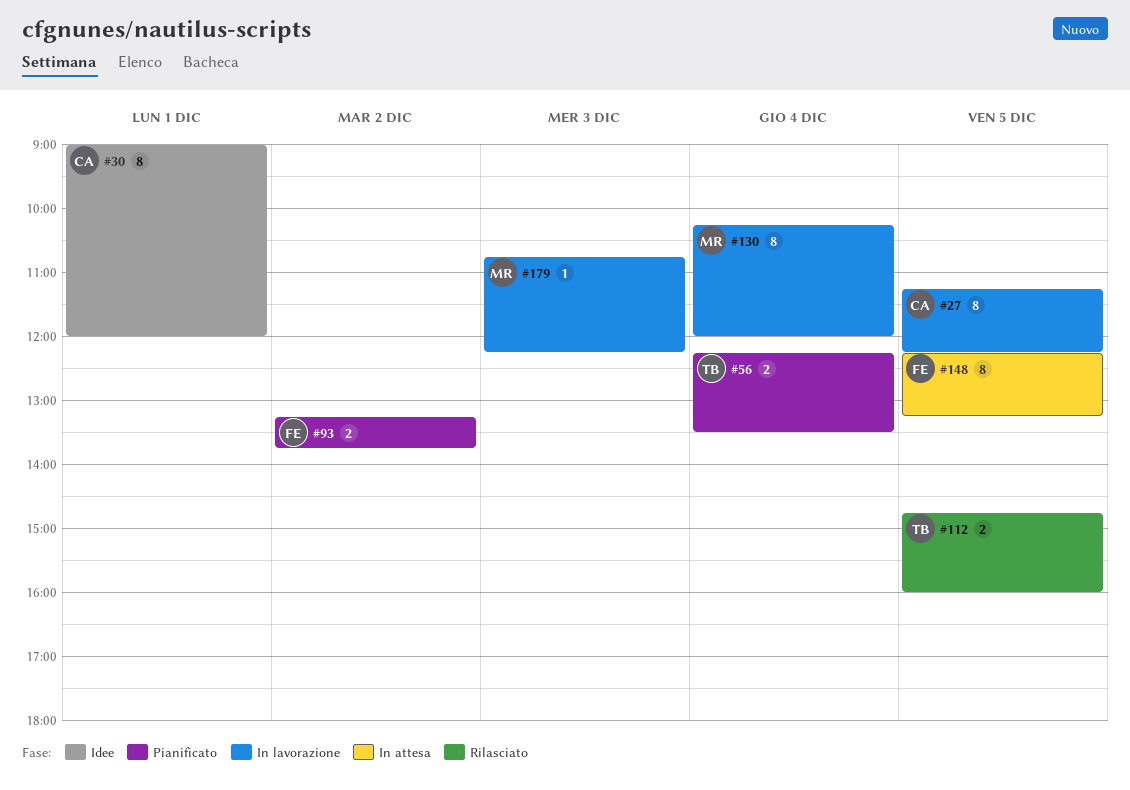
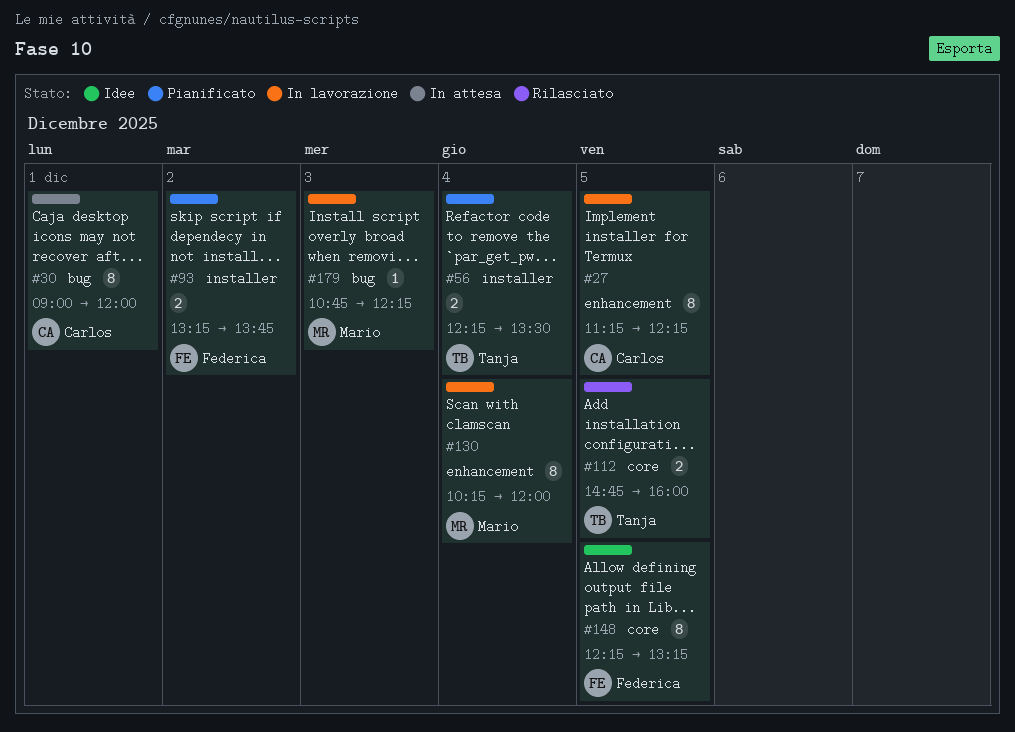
#30, status: Idee -> In attesa
#148, status: In attesa -> Idee

